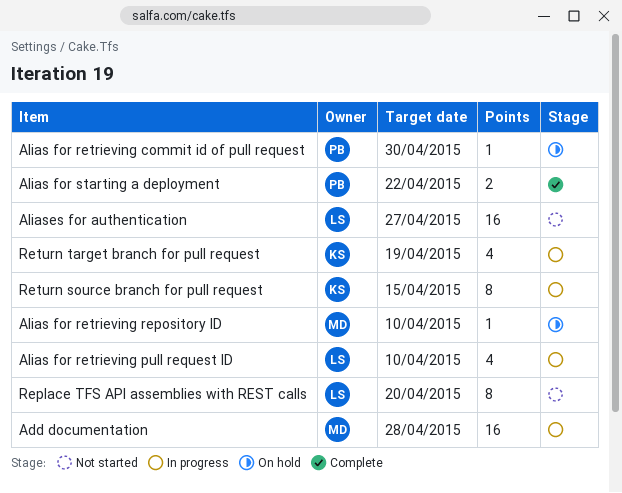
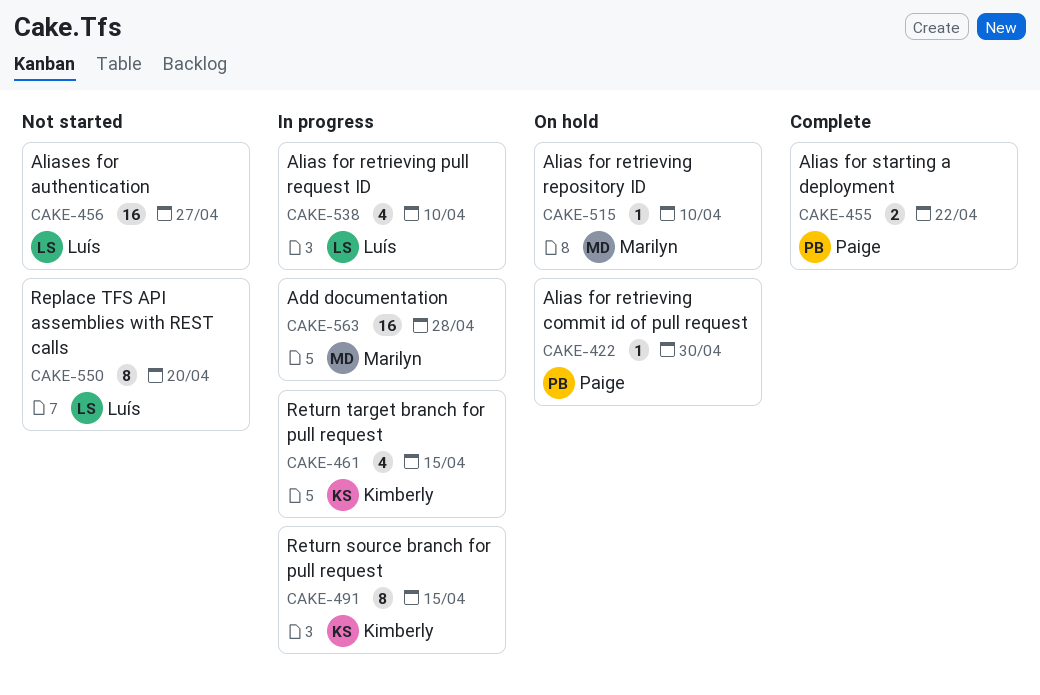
Return target branch for pull request, due: Apr 19 -> Apr 15

